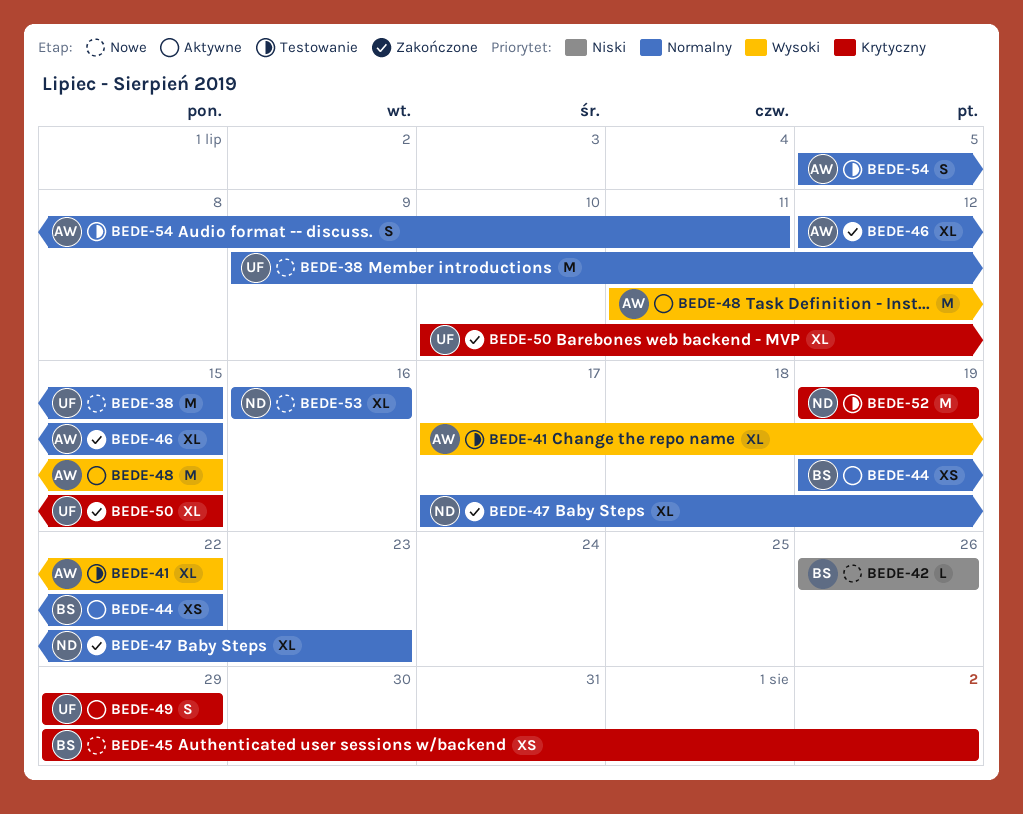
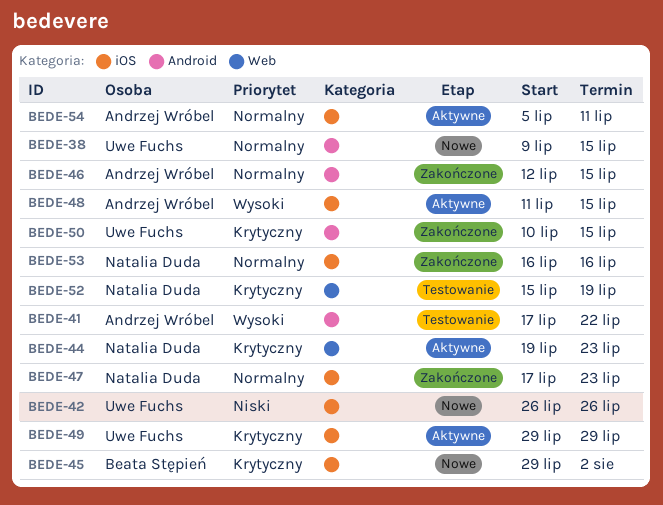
BEDE-42, owner: Beata Stępień -> Uwe Fuchs
BEDE-44, owner: Beata Stępień -> Natalia Duda
BEDE-44, priority: Normalny -> Krytyczny
BEDE-44, due: Jul 22 -> Jul 23
BEDE-52, start: Jul 19 -> Jul 15
BEDE-53, status: Nowe -> Zakończone
BEDE-54, status: Testowanie -> Aktywne

